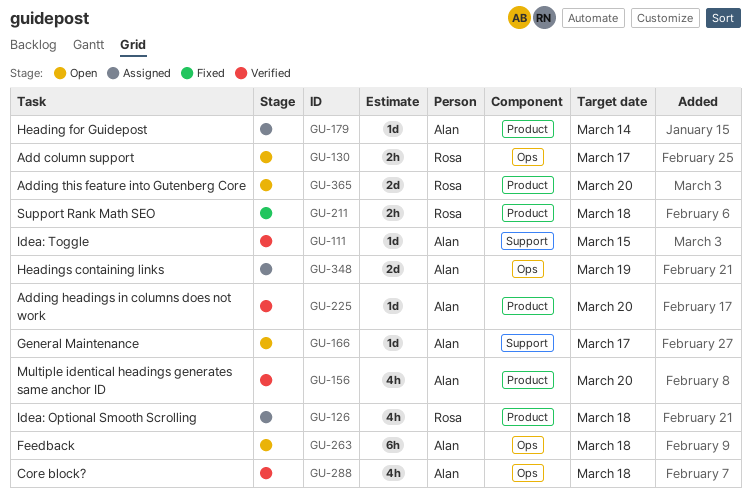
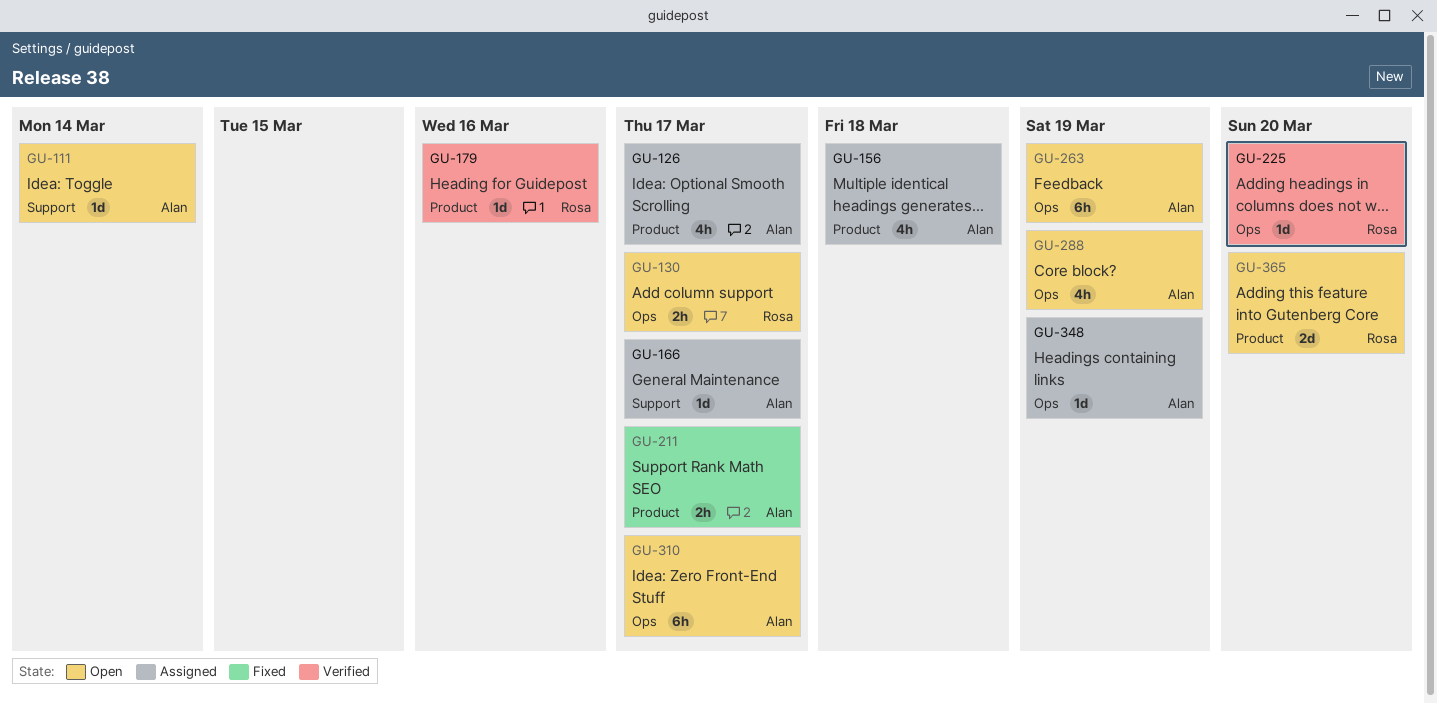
GU-111, status: Verified -> Open
GU-111, due: Mar 15 -> Mar 14
GU-126, owner: Rosa -> Alan
GU-126, due: Mar 18 -> Mar 17
GU-156, status: Verified -> Assigned
GU-156, due: Mar 20 -> Mar 18
GU-166, status: Open -> Assigned
GU-179, status: Assigned -> Verified
GU-179, owner: Alan -> Rosa
GU-179, due: Mar 14 -> Mar 16
GU-211, owner: Rosa -> Alan
GU-211, due: Mar 18 -> Mar 17
GU-225, owner: Alan -> Rosa
GU-225, label: Product -> Ops
GU-263, due: Mar 18 -> Mar 19
GU-288, status: Verified -> Open
GU-288, due: Mar 18 -> Mar 19
GU-310: none -> present
GU-348, estimate: 2d -> 1d

